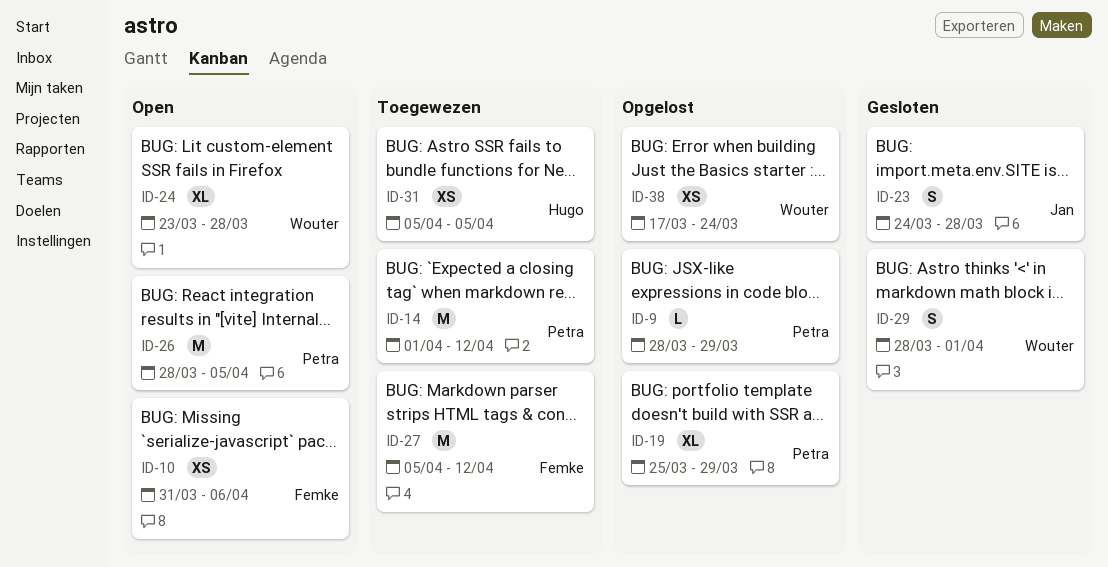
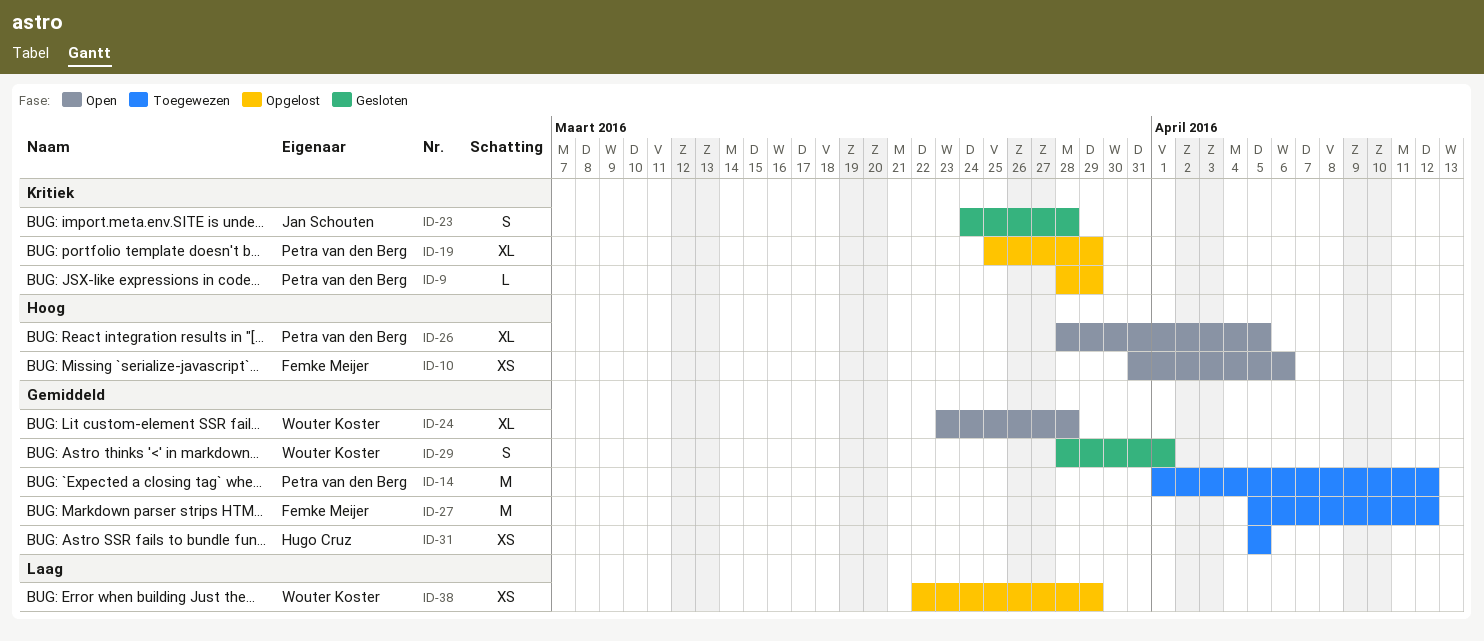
ID-26, estimate: M -> XL
ID-38, start: Mar 17 -> Mar 22
ID-38, due: Mar 24 -> Mar 29

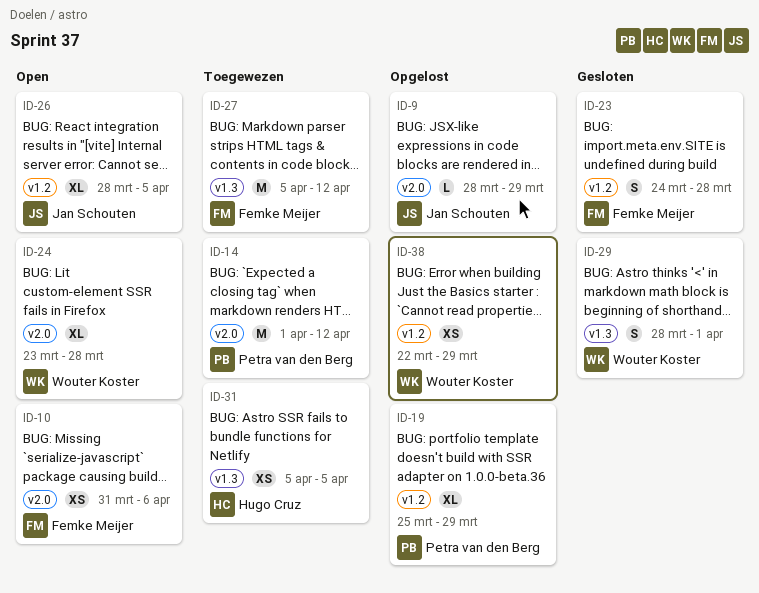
ID-9, owner: Petra van den Berg -> Jan Schouten
ID-23, owner: Jan Schouten -> Femke Meijer
ID-26, owner: Petra van den Berg -> Jan Schouten

